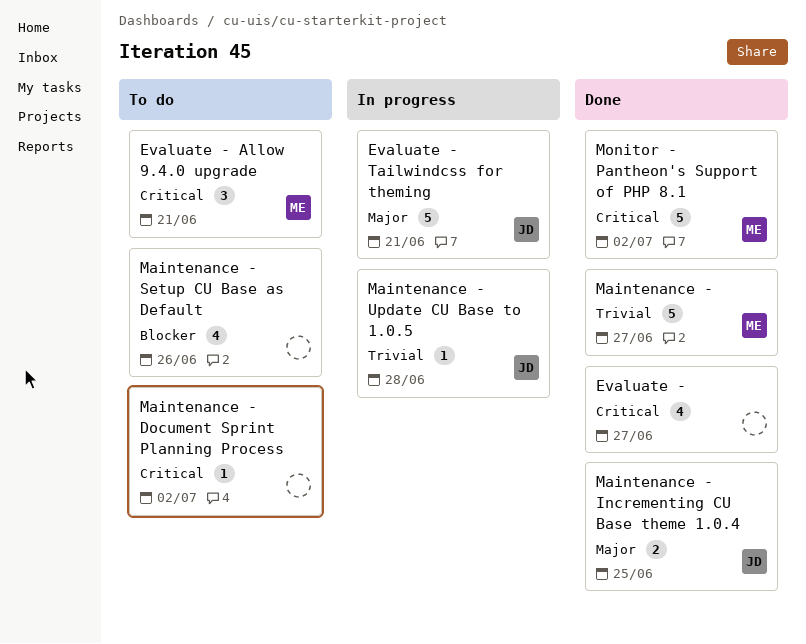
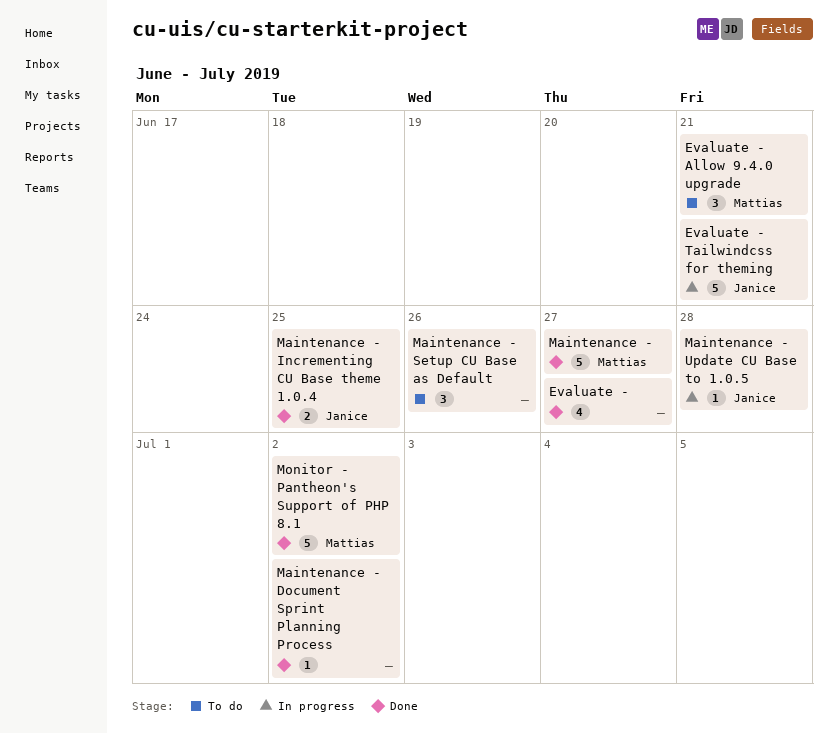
Maintenance - Document Sprint Planning Process, status: To do -> Done
Maintenance - Setup CU Base as Default, estimate: 4 -> 3

